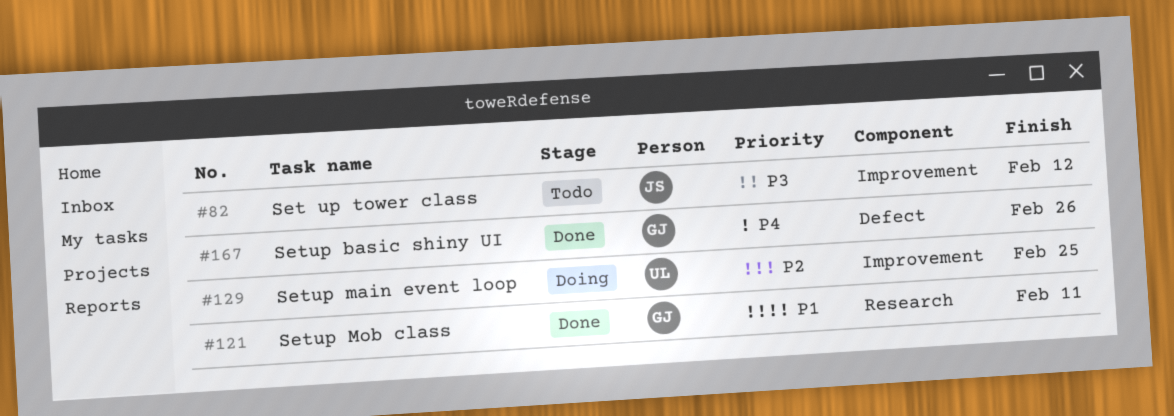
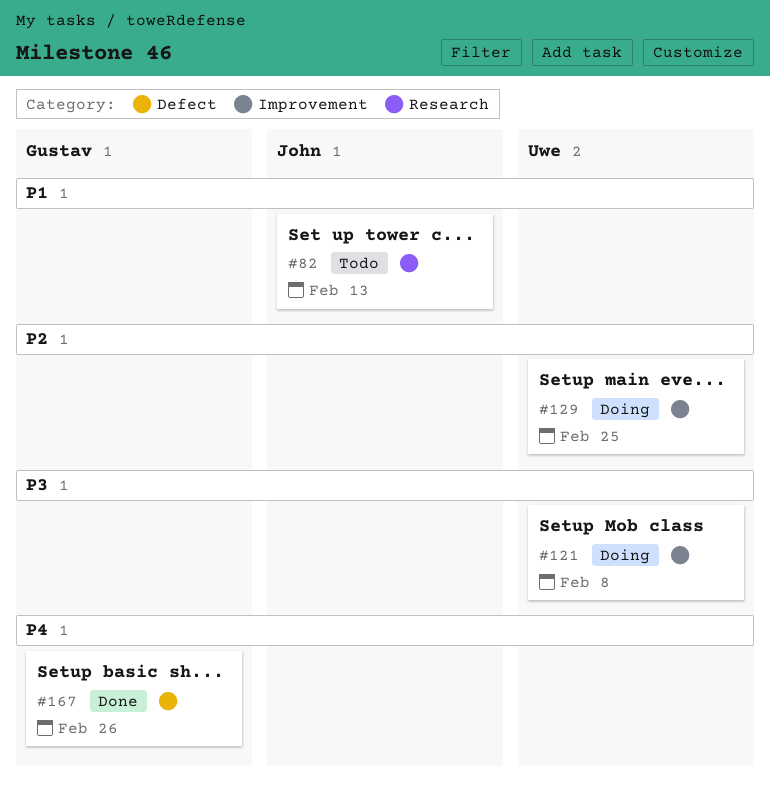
#82, priority: P3 -> P1
#82, label: Improvement -> Research
#82, due: Feb 12 -> Feb 13
#121, status: Done -> Doing
#121, owner: Gustav -> Uwe
#121, priority: P1 -> P3
#121, label: Research -> Improvement
#121, due: Feb 11 -> Feb 8

